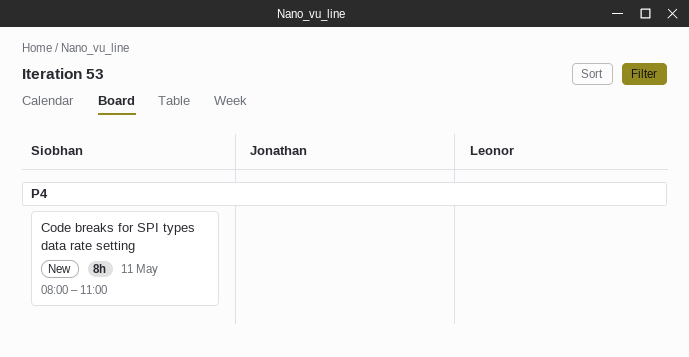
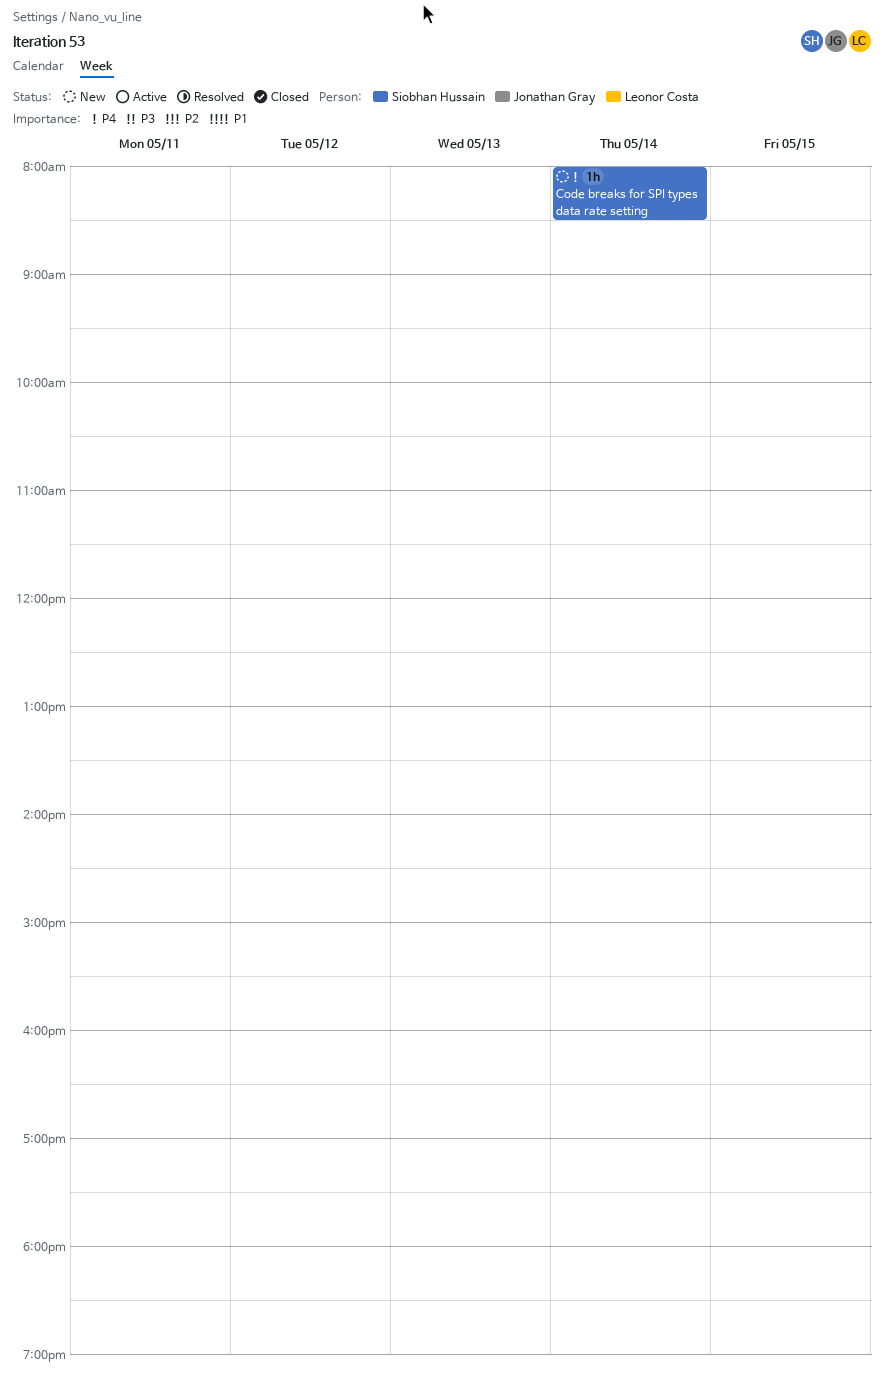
Code breaks for SPI types data rate setting, estimate: 8h -> 1h
Code breaks for SPI types data rate setting, day: May 11 -> May 14
Code breaks for SPI types data rate setting, ends: 11:00 -> 08:30

